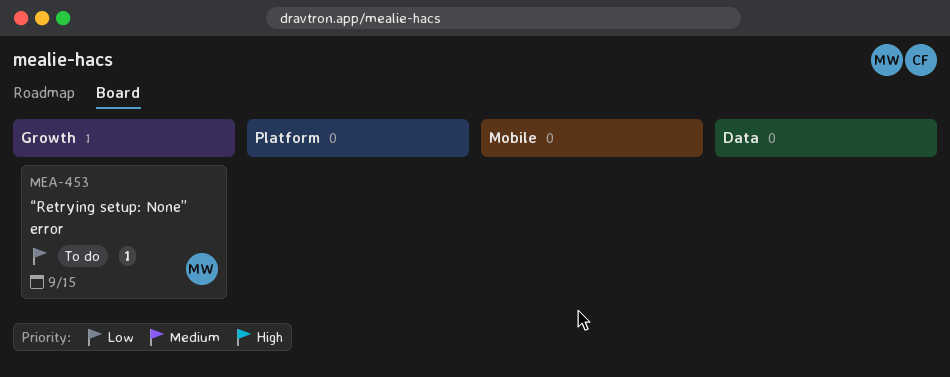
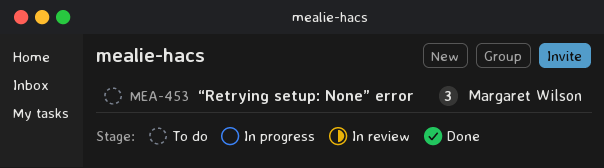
MEA-453, estimate: 1 -> 3

